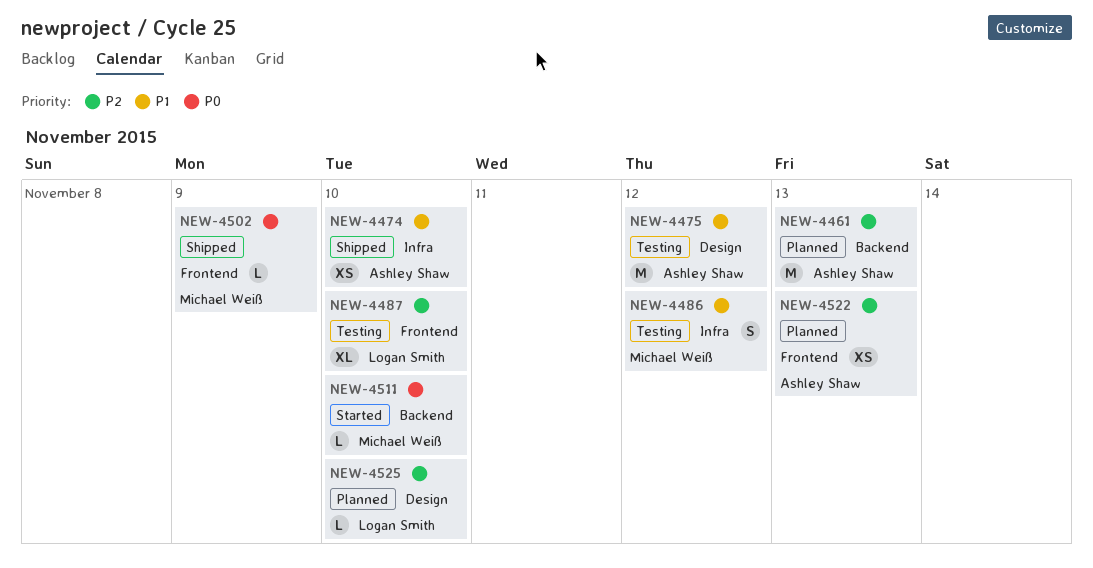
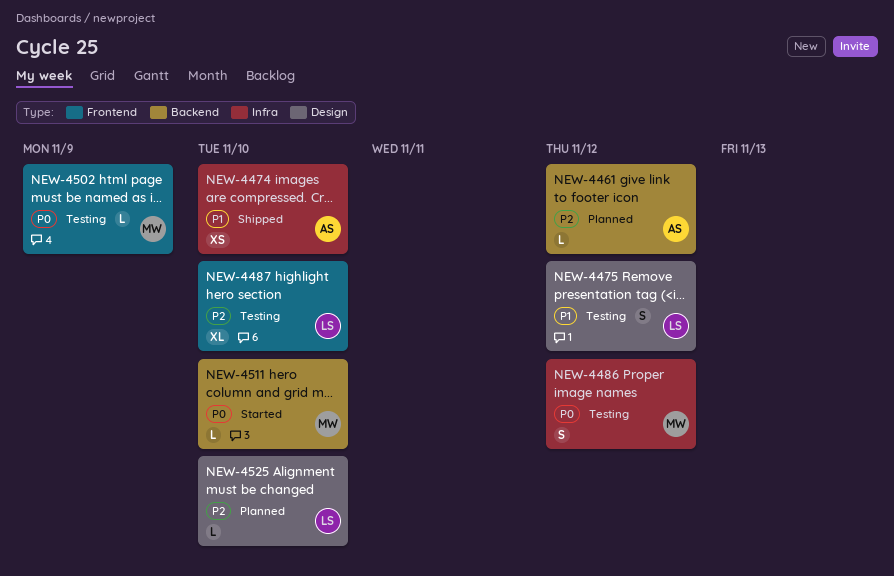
NEW-4461, estimate: M -> L
NEW-4461, due: Nov 13 -> Nov 12
NEW-4475, owner: Ashley Shaw -> Logan Smith
NEW-4475, estimate: M -> S
NEW-4486, priority: P1 -> P0
NEW-4502, status: Shipped -> Testing
NEW-4522: present -> none

